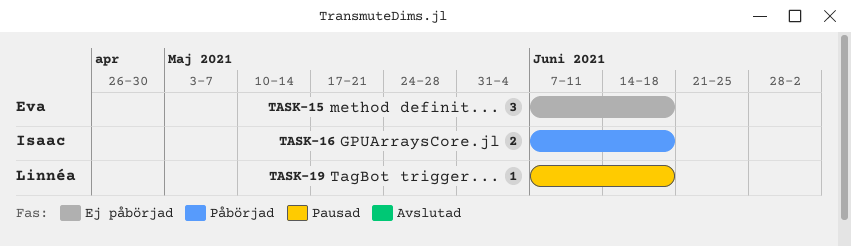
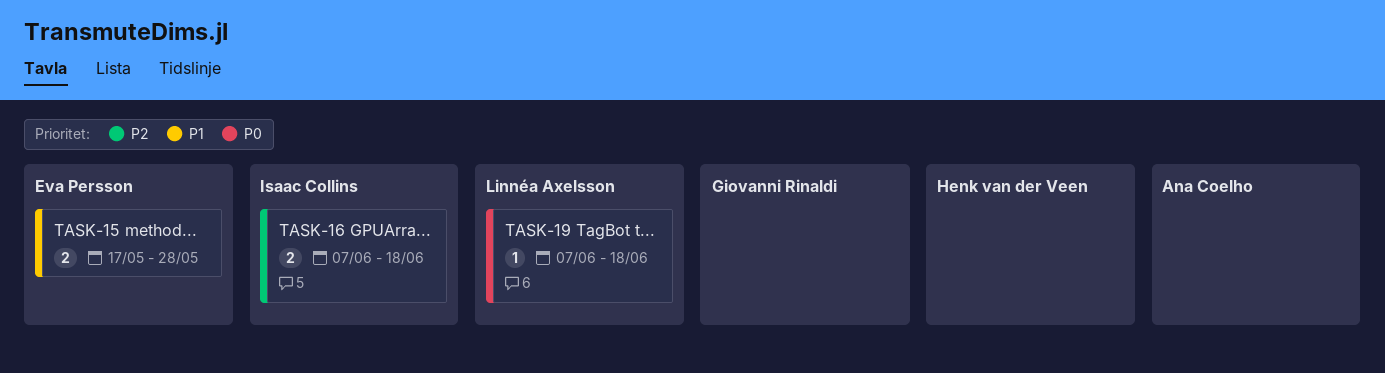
TASK-15, estimate: 3 -> 2
TASK-15, start: Jun 7 -> May 17
TASK-15, due: Jun 18 -> May 28

